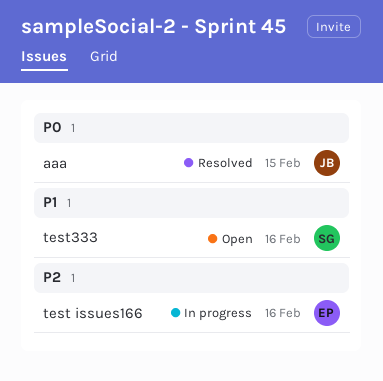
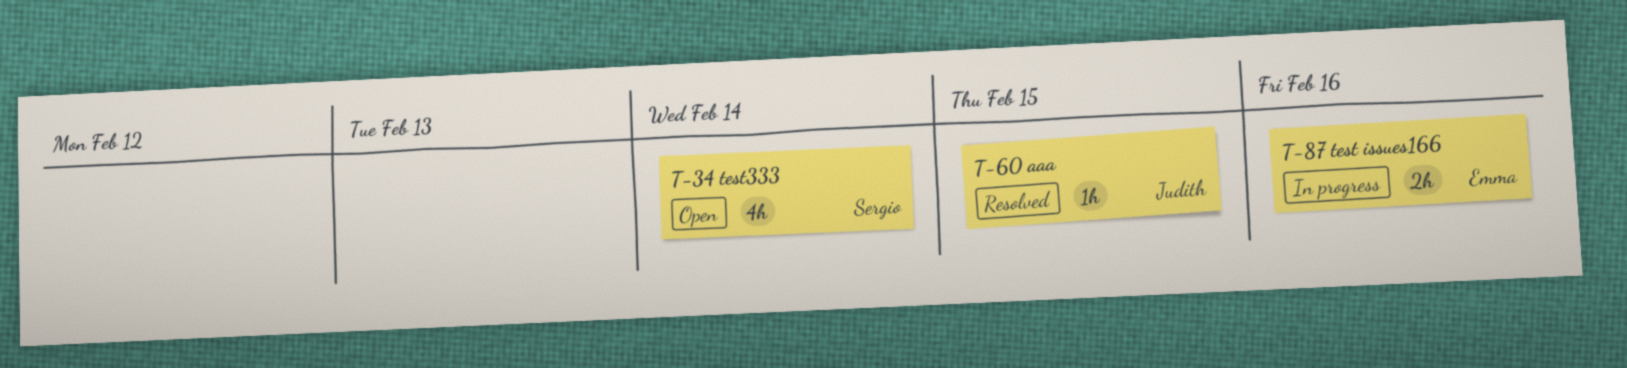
test333, due: Feb 16 -> Feb 14

